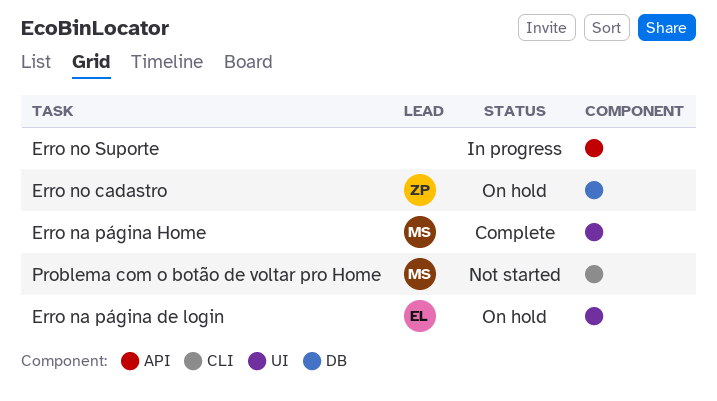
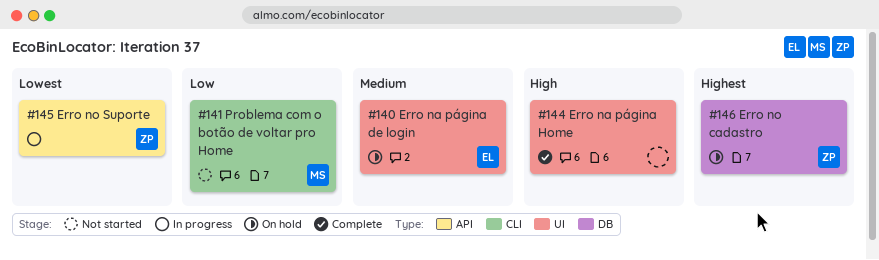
Erro na página Home, owner: MS -> none
Erro no Suporte, owner: none -> ZP

